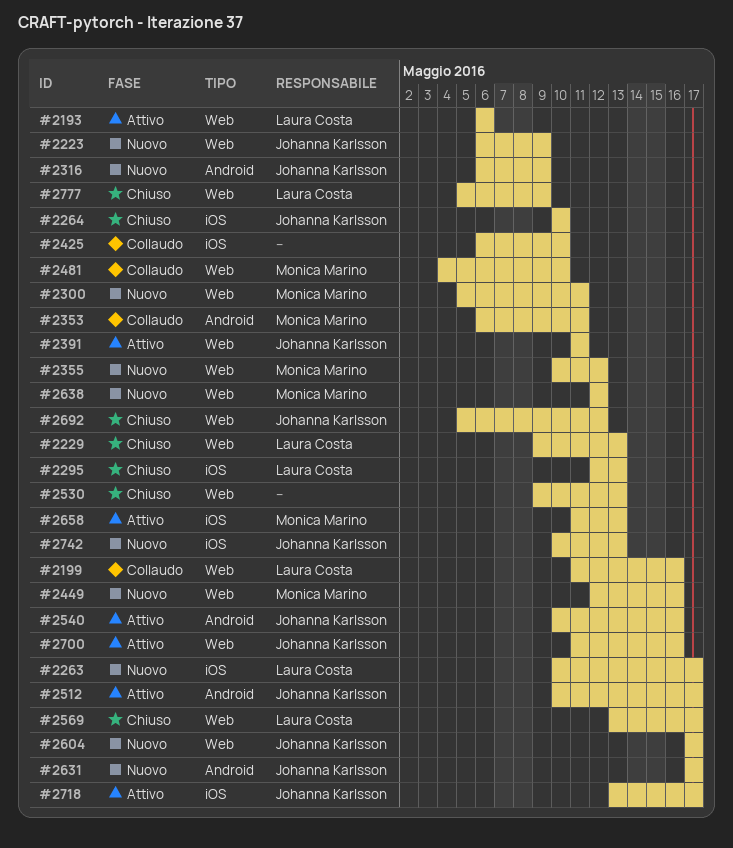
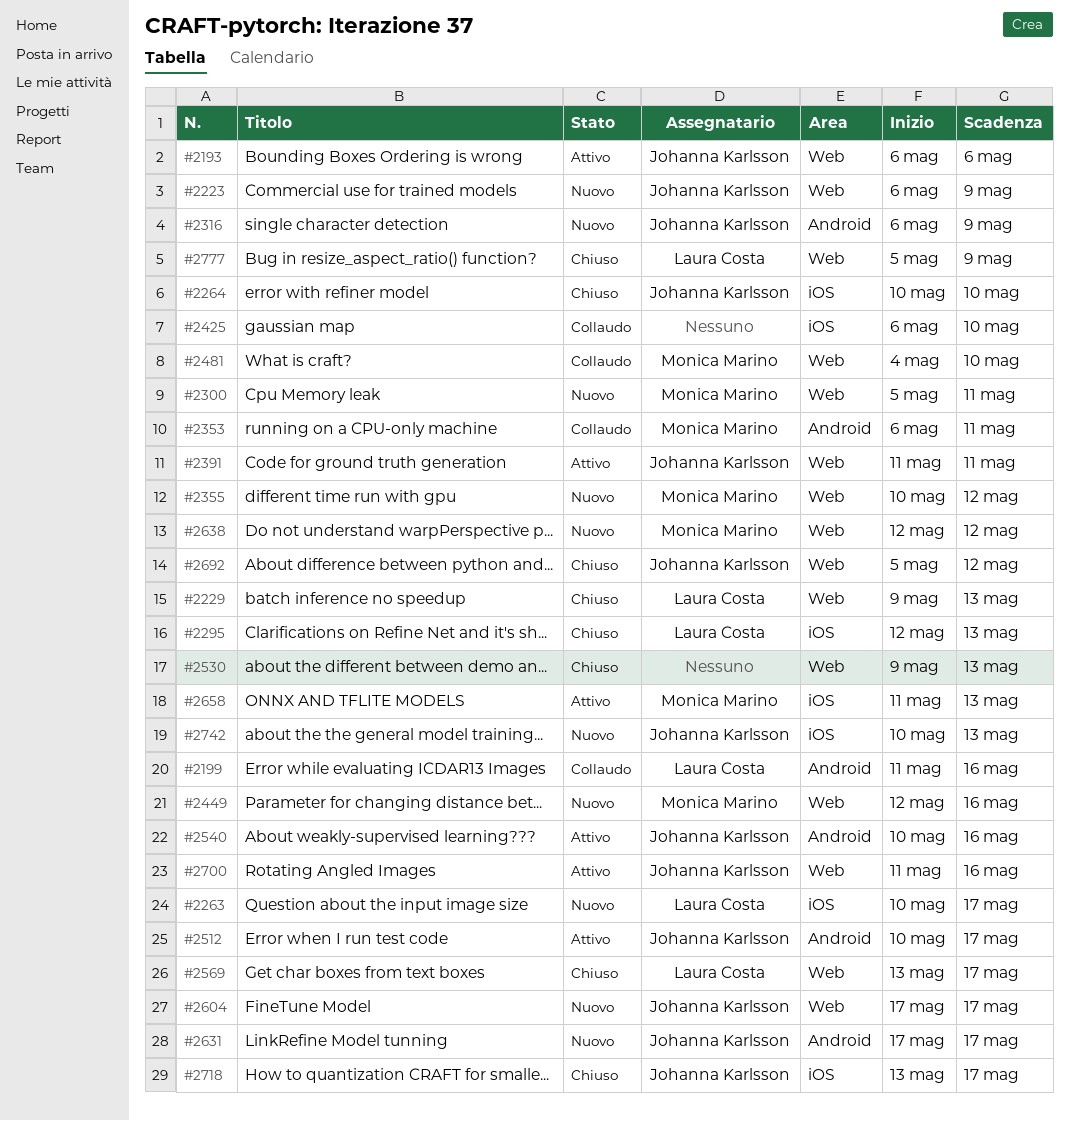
#2193, owner: Laura Costa -> Johanna Karlsson
#2199, label: Web -> Android
#2718, status: Attivo -> Chiuso

